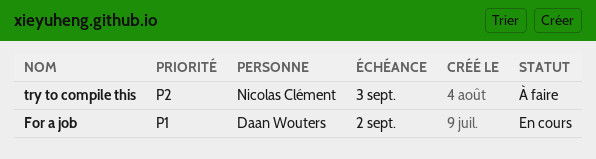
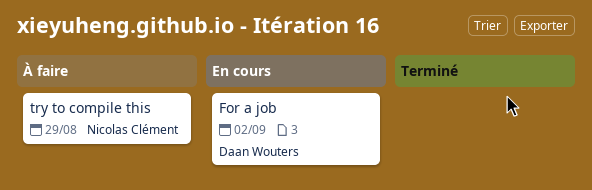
try to compile this, due: Sep 3 -> Aug 29

